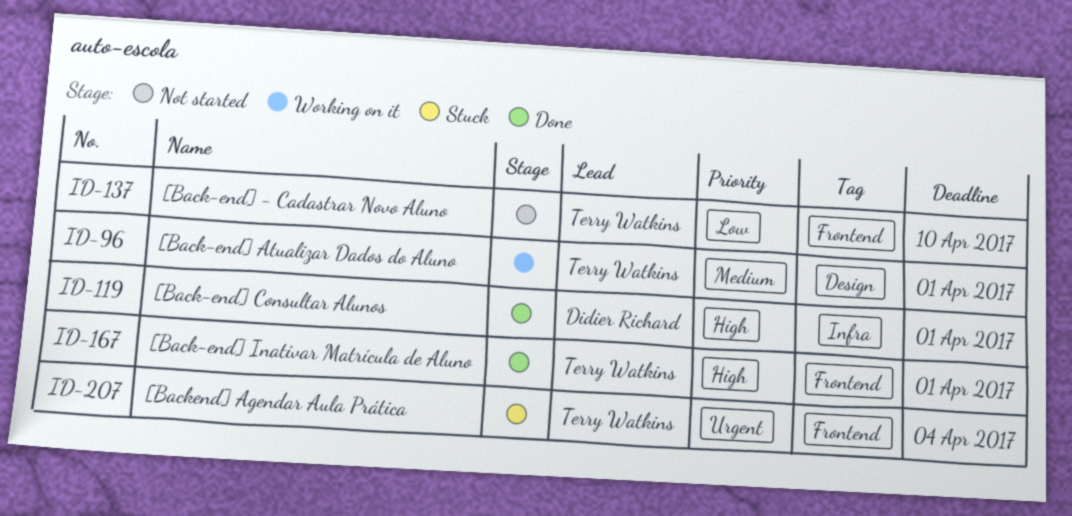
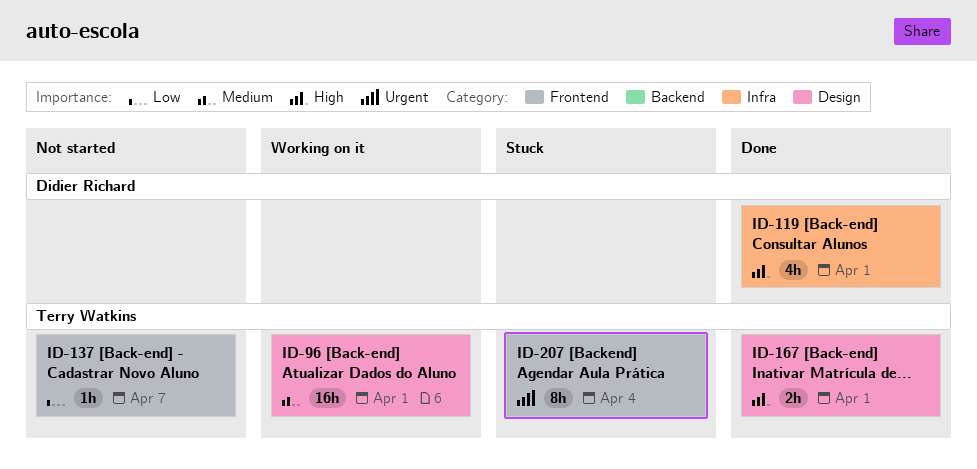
ID-137, due: Apr 10 -> Apr 7
ID-167, label: Frontend -> Design

